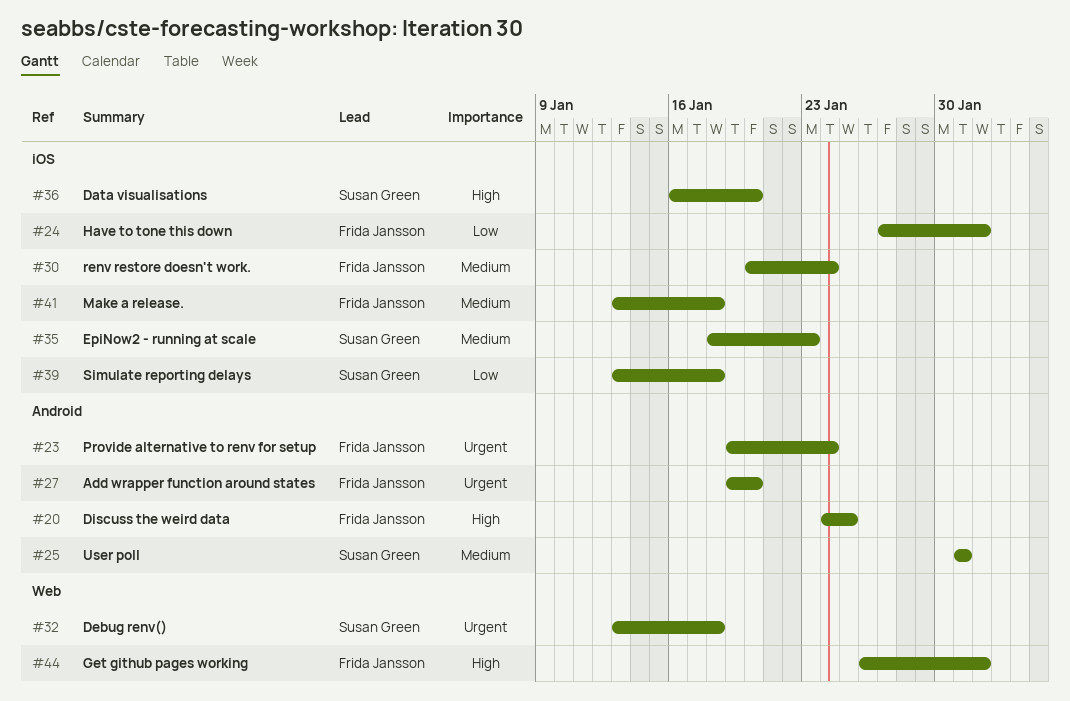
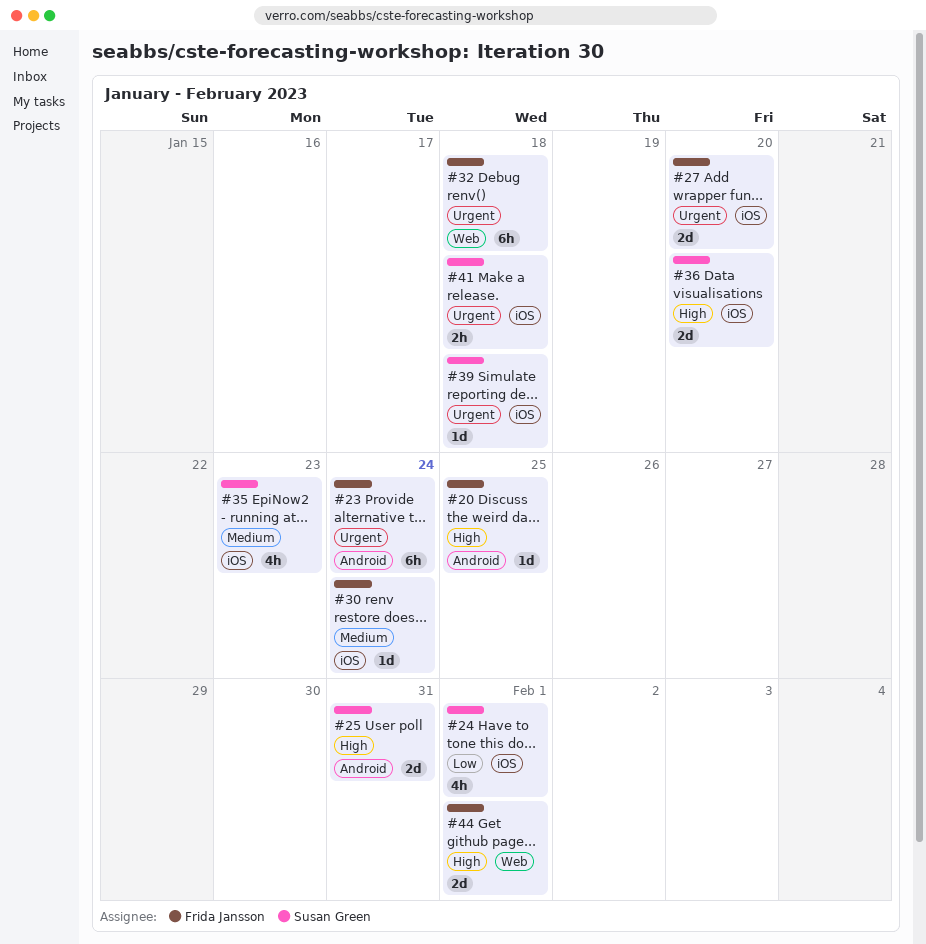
#24, owner: Frida Jansson -> Susan Green
#25, priority: Medium -> High
#27, label: Android -> iOS
#32, owner: Susan Green -> Frida Jansson
#39, priority: Low -> Urgent
#41, owner: Frida Jansson -> Susan Green
#41, priority: Medium -> Urgent

